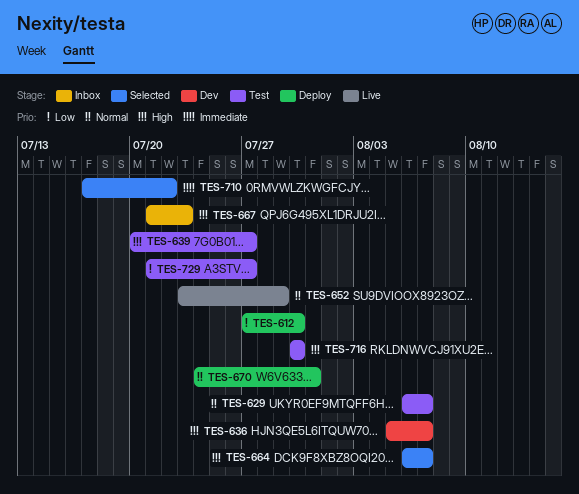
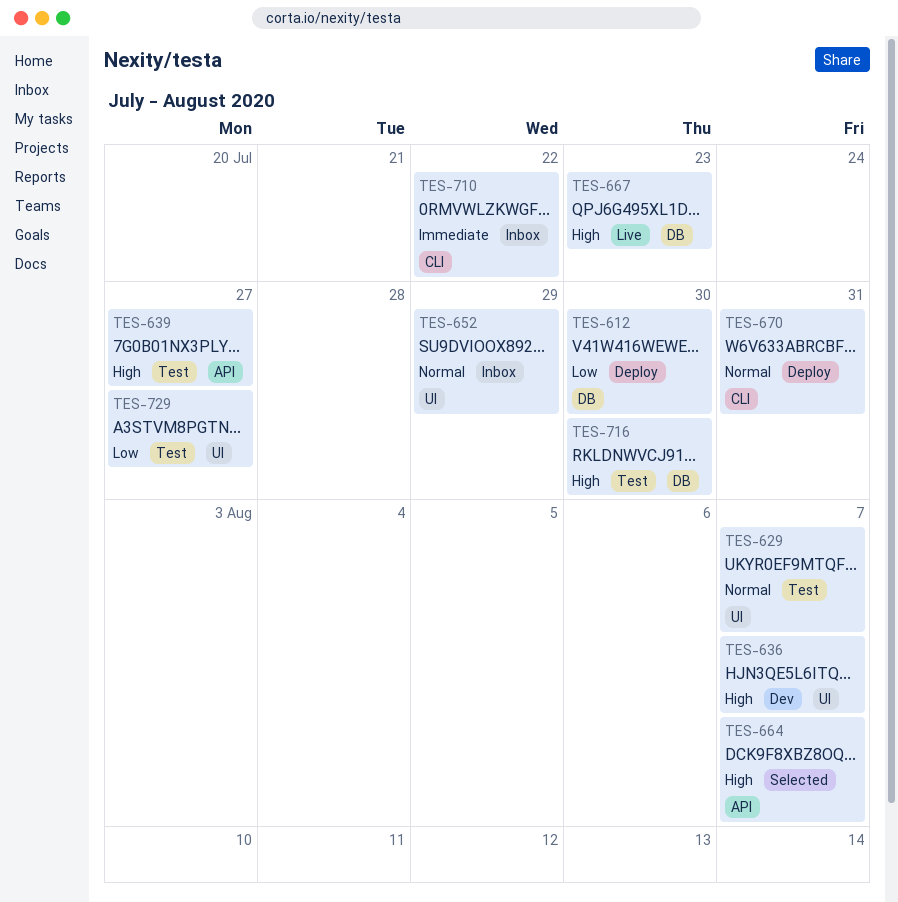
TES-652, status: Live -> Inbox
TES-667, status: Inbox -> Live
TES-710, status: Selected -> Inbox

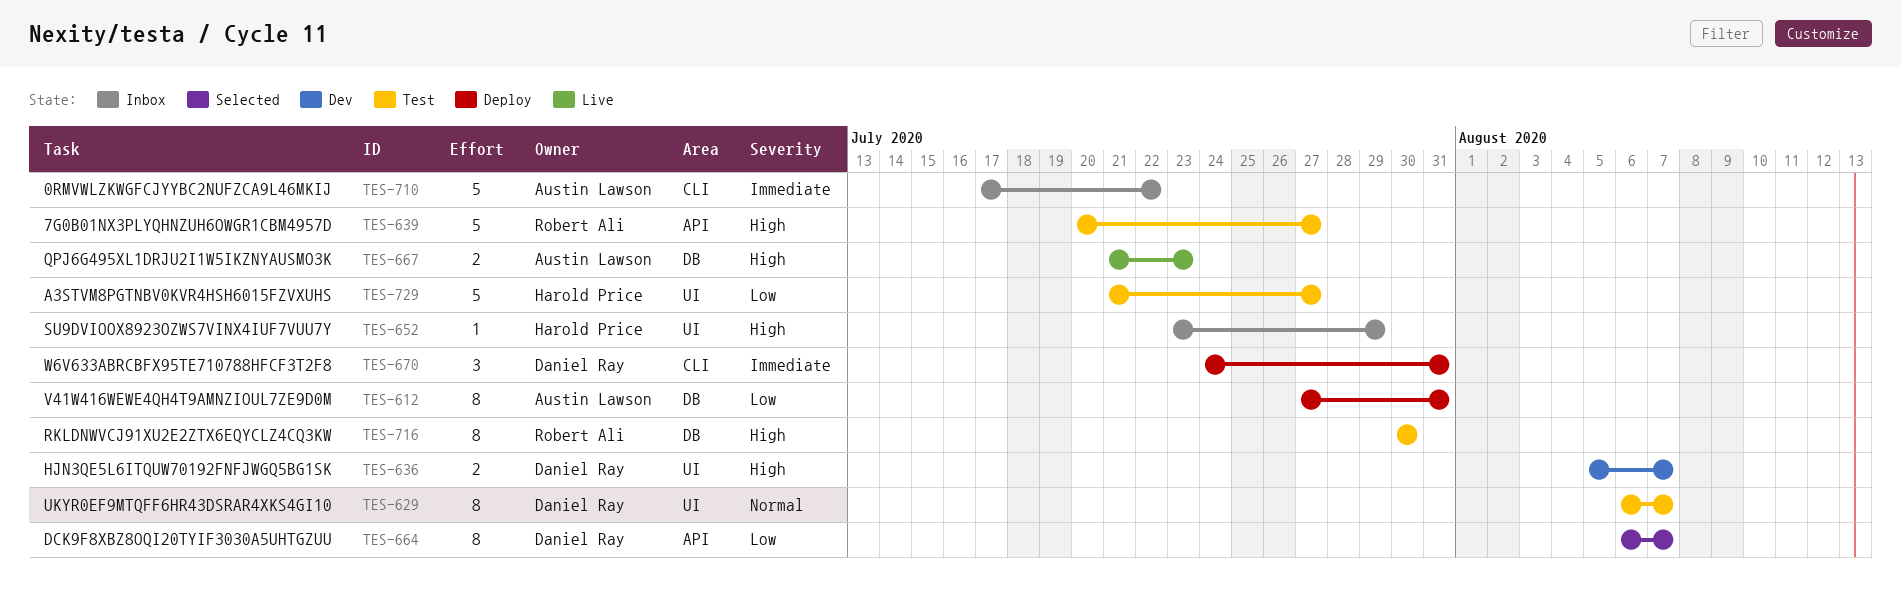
TES-612, due: Jul 30 -> Jul 31
TES-652, priority: Normal -> High
TES-664, priority: High -> Low
TES-670, priority: Normal -> Immediate

